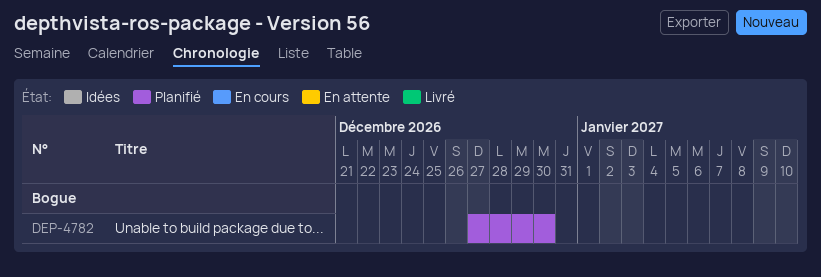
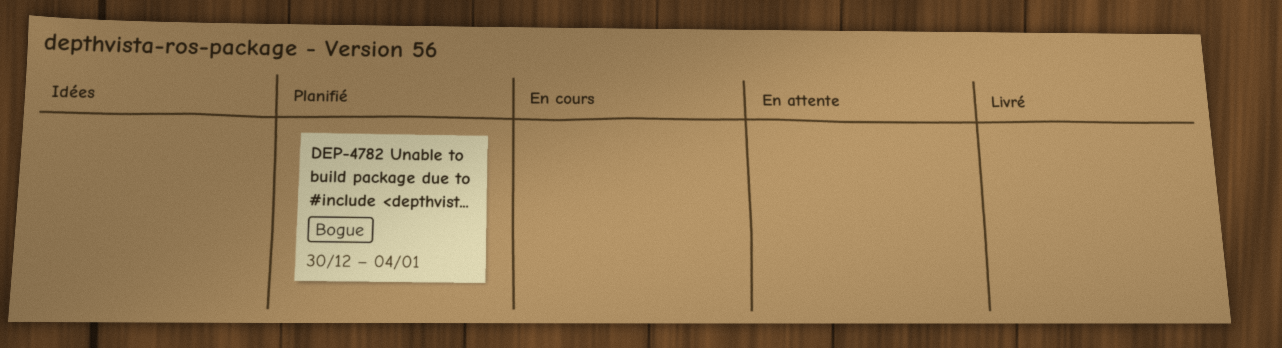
DEP-4782, start: Dec 27 -> Dec 30
DEP-4782, due: Dec 30 -> Jan 4

